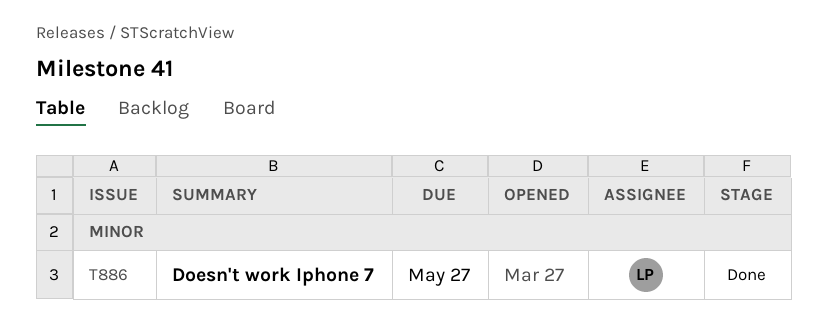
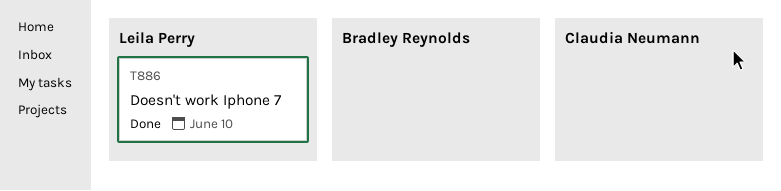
T886, due: May 27 -> Jun 10

